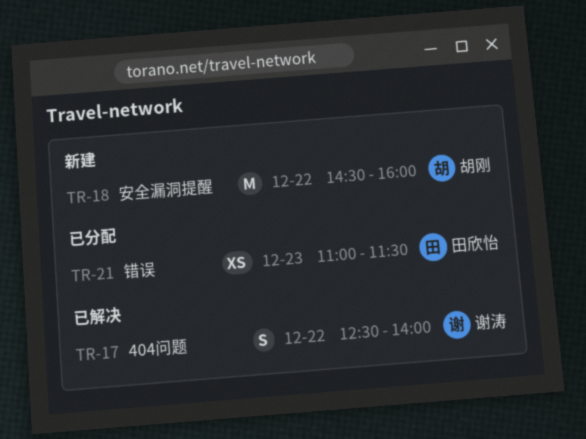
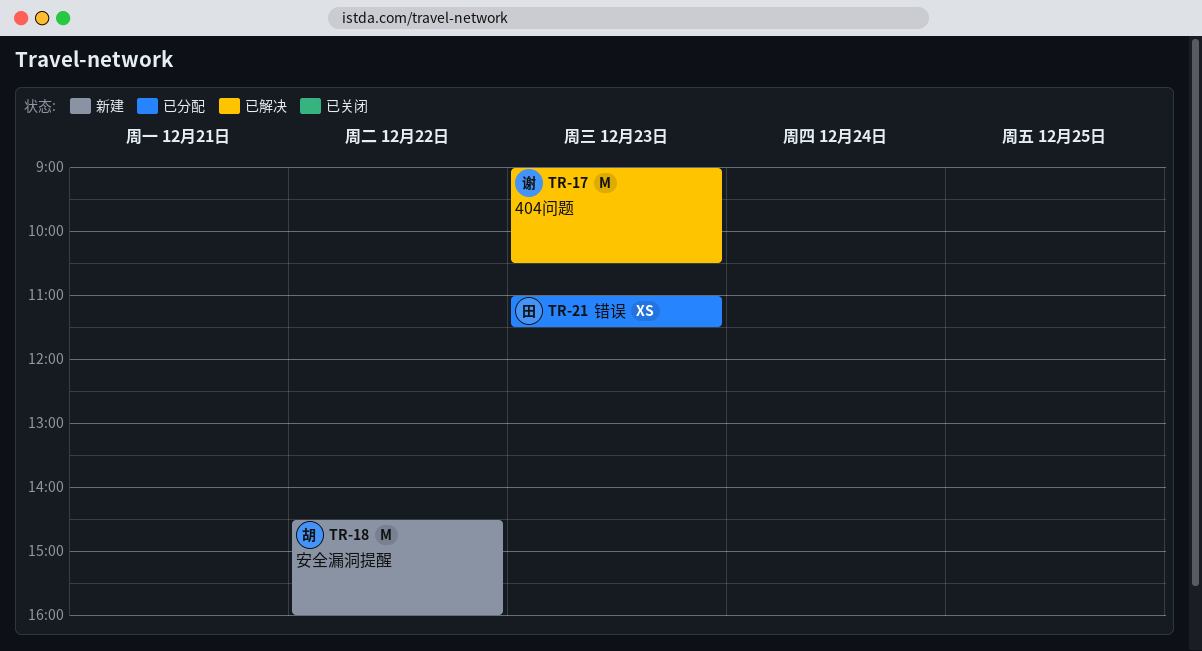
TR-17, estimate: S -> M
TR-17, day: Dec 22 -> Dec 23
TR-17, begins: 12:30 -> 09:00
TR-17, ends: 14:00 -> 10:30

